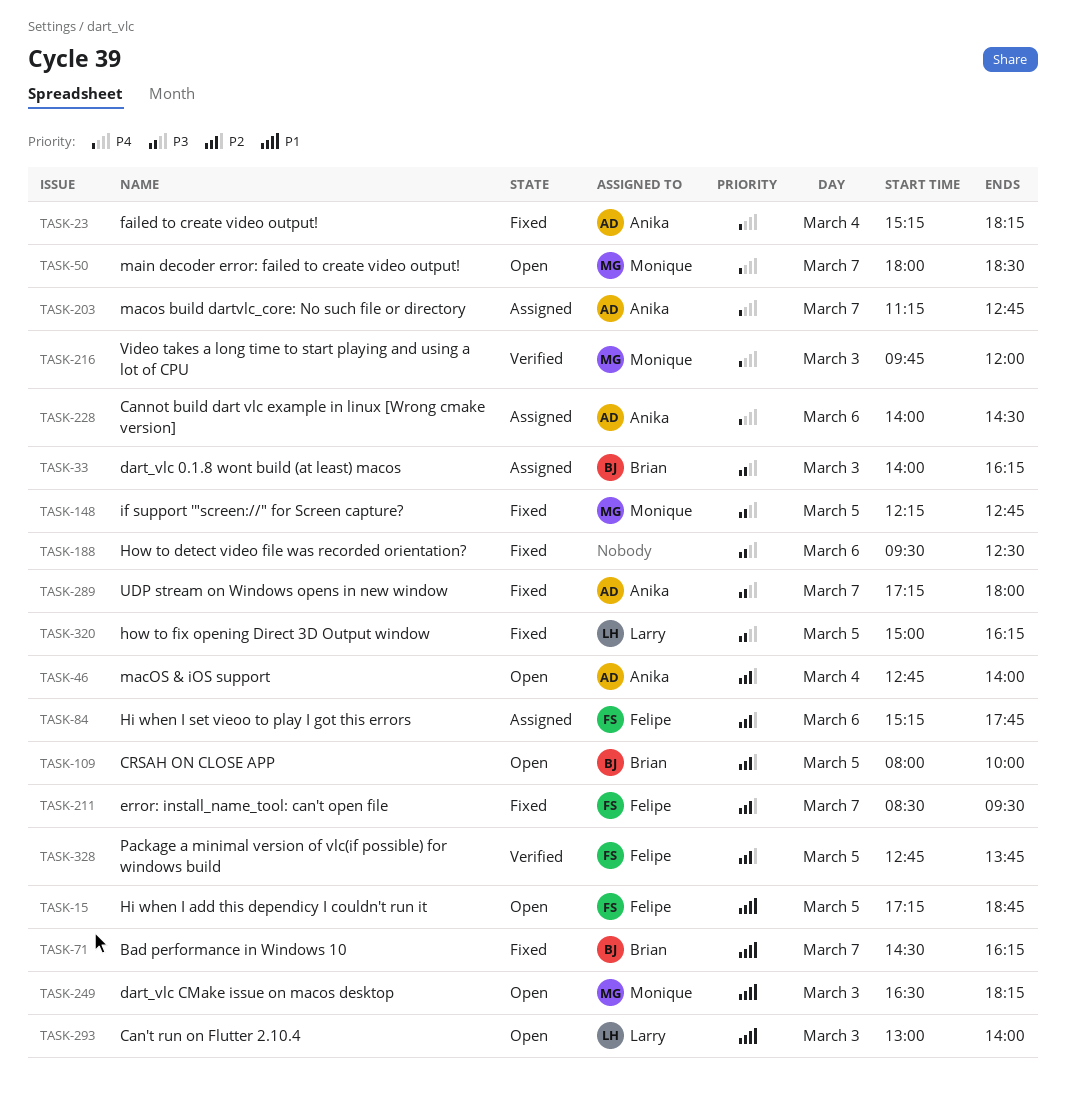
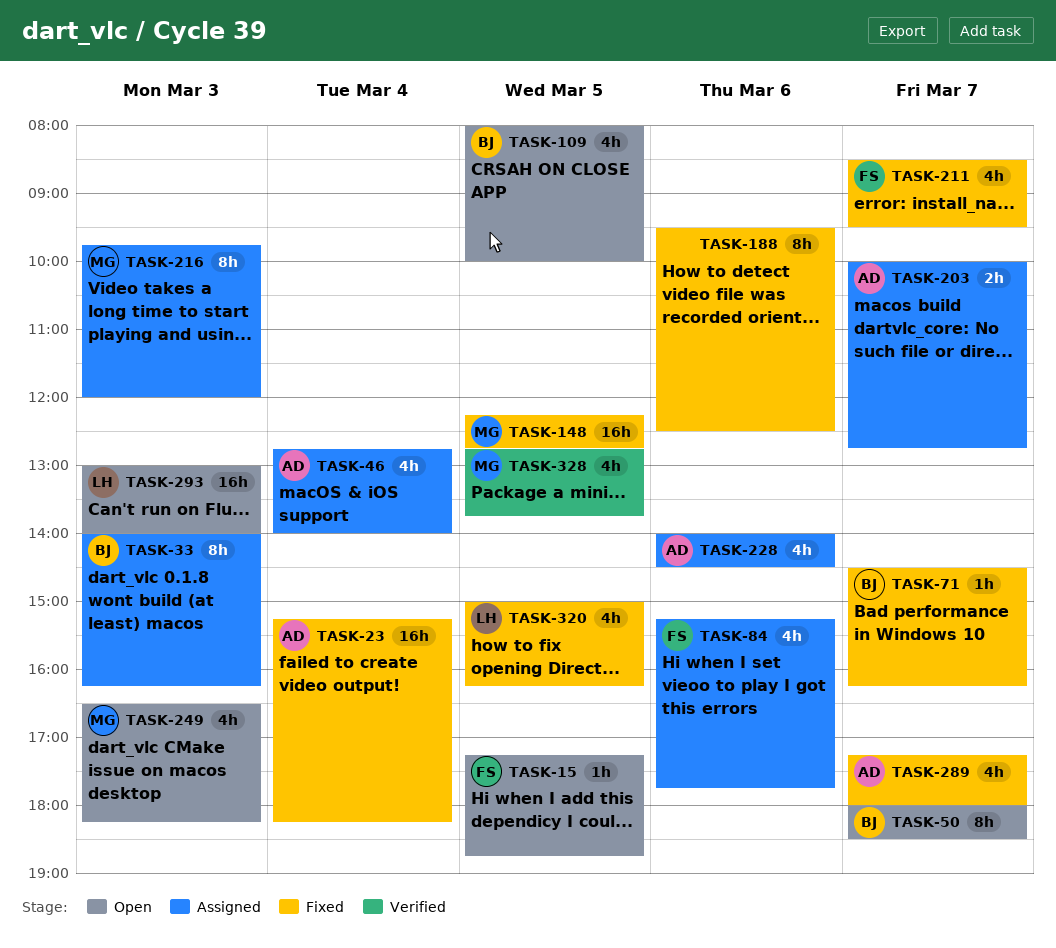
TASK-46, status: Open -> Assigned
TASK-50, owner: Monique -> Brian
TASK-203, begins: 11:15 -> 10:00
TASK-216, status: Verified -> Assigned
TASK-328, owner: Felipe -> Monique

